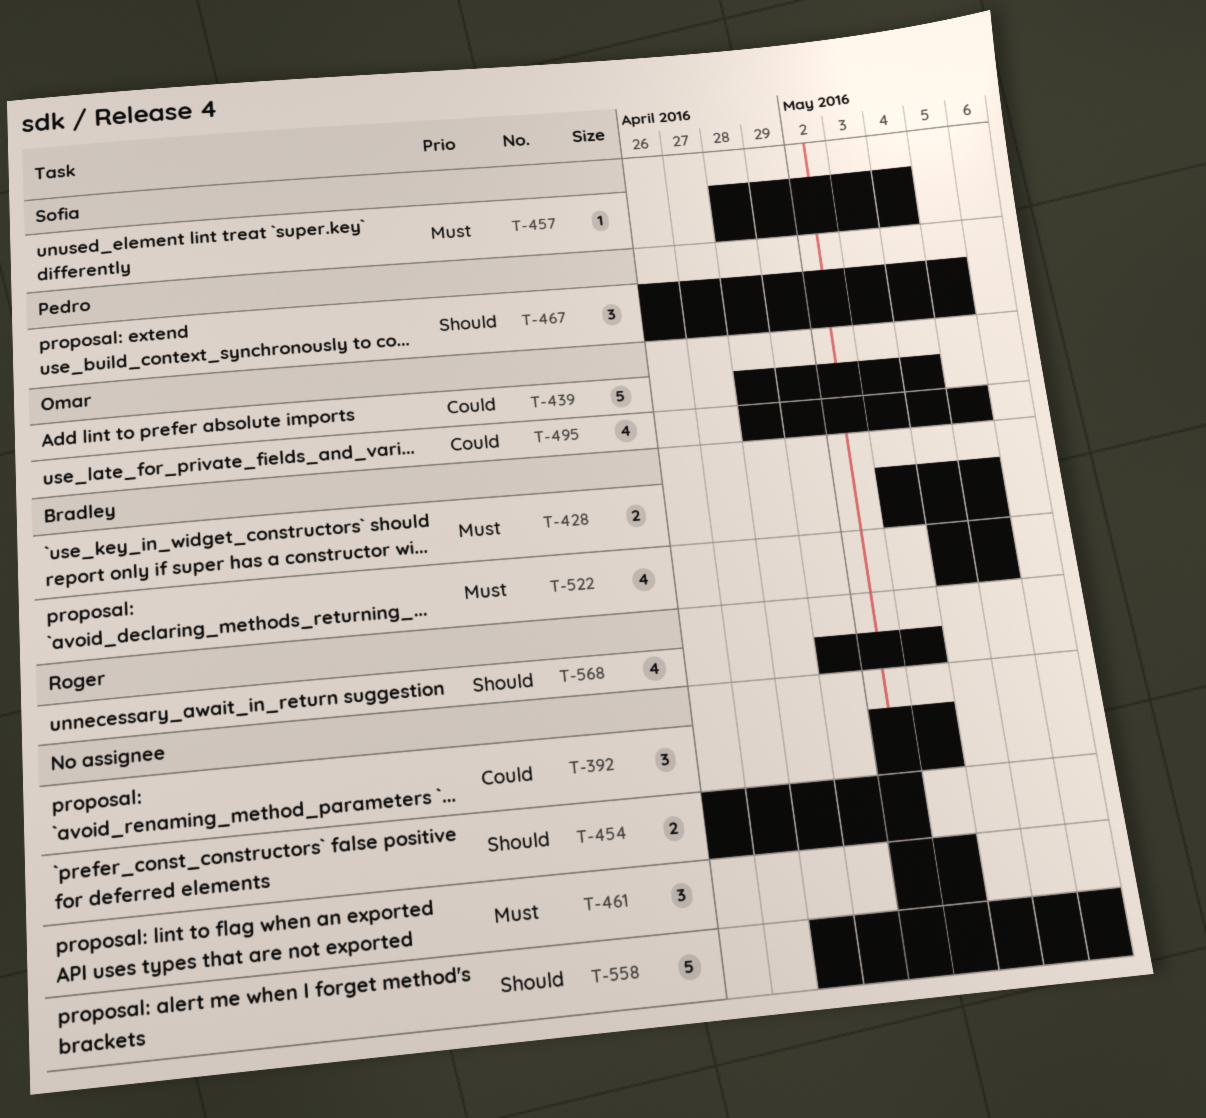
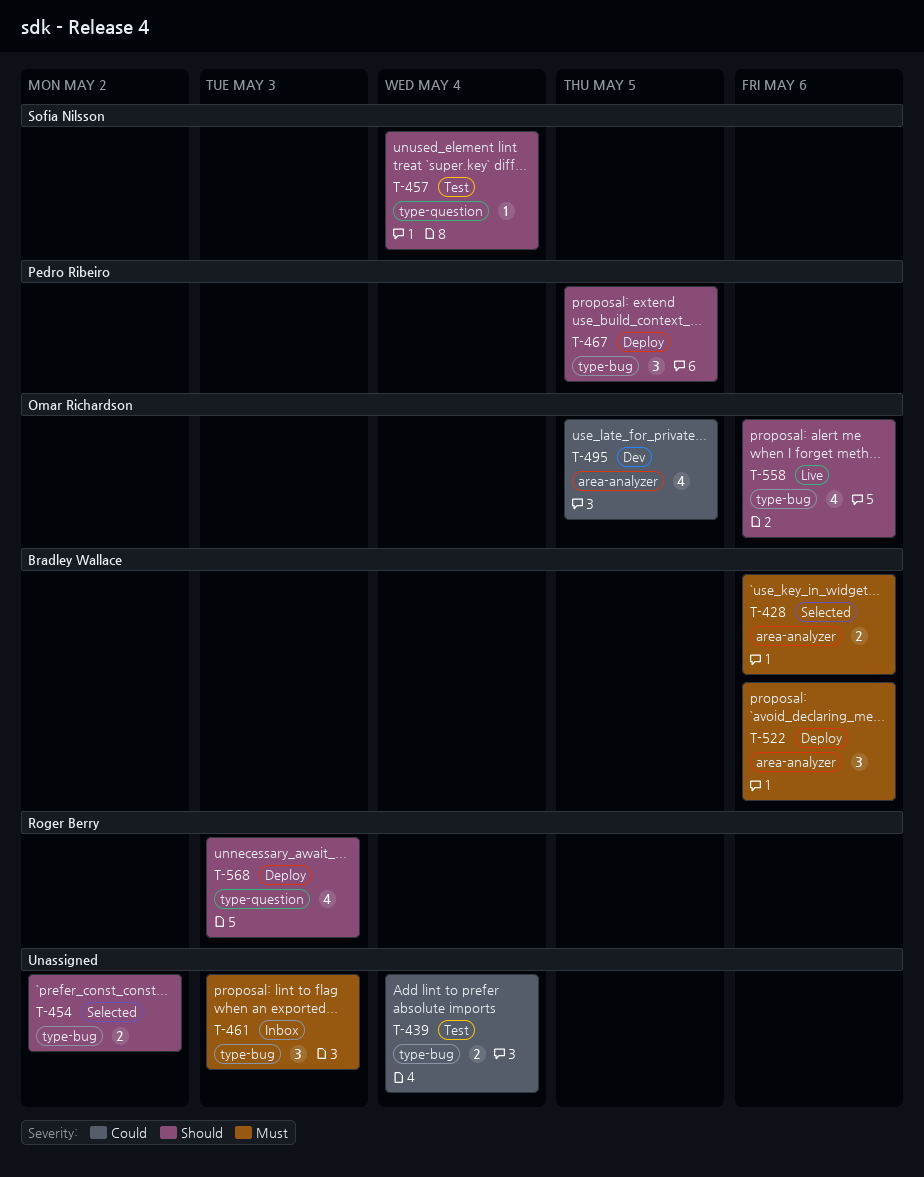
T-392: present -> none
T-428, due: May 5 -> May 6
T-439, owner: Omar Richardson -> none
T-439, estimate: 5 -> 2
T-457, priority: Must -> Should
T-522, estimate: 4 -> 3
T-522, due: May 5 -> May 6
T-558, owner: none -> Omar Richardson
T-558, estimate: 5 -> 4

